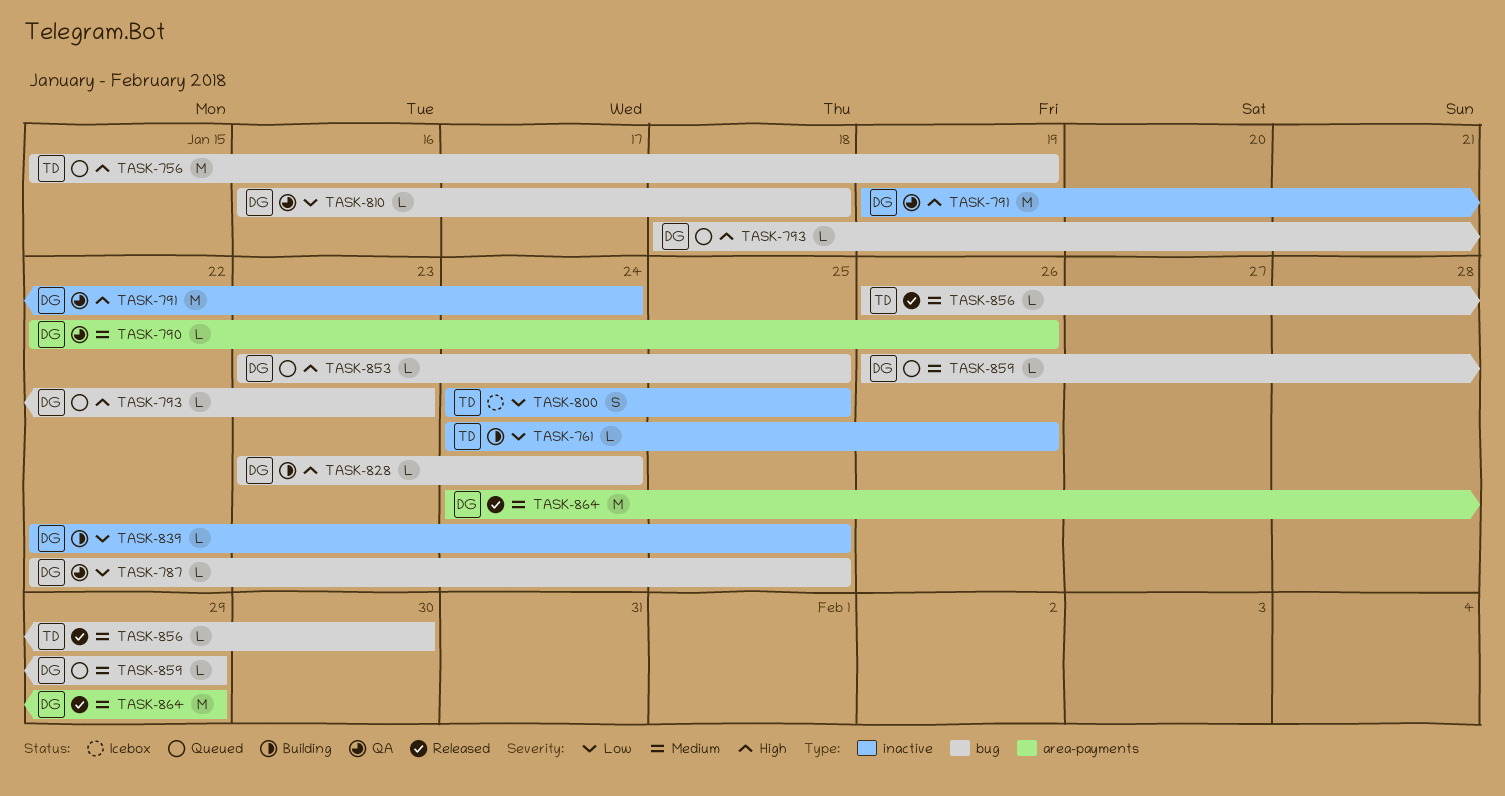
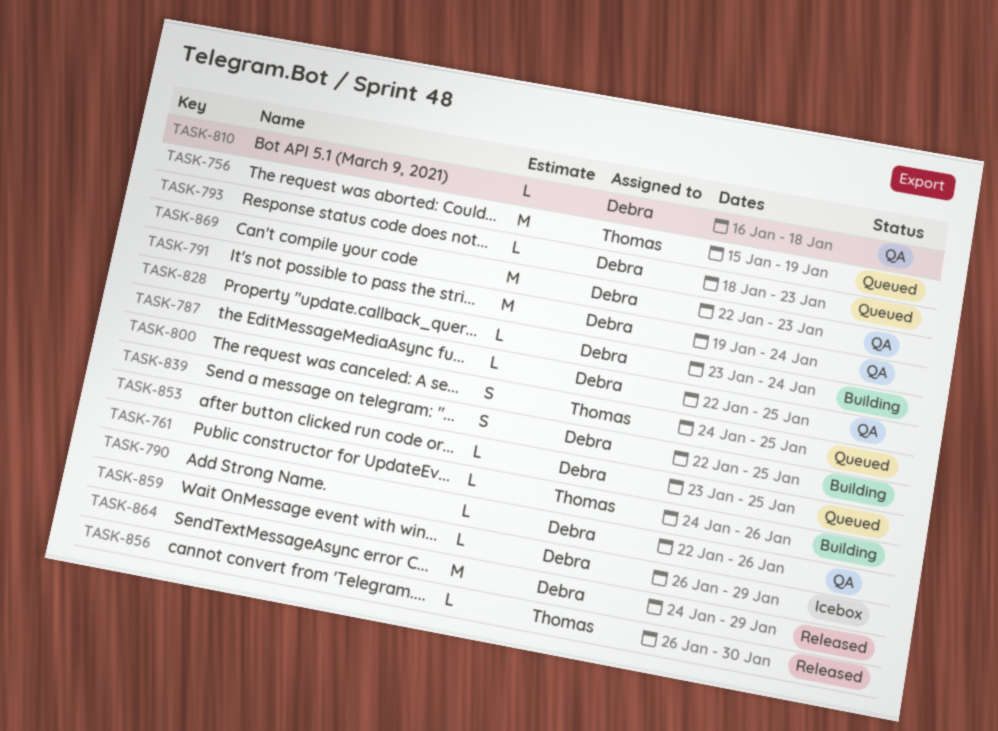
TASK-800, status: Icebox -> Queued
TASK-839, estimate: L -> S
TASK-859, status: Queued -> Icebox
TASK-869: none -> present

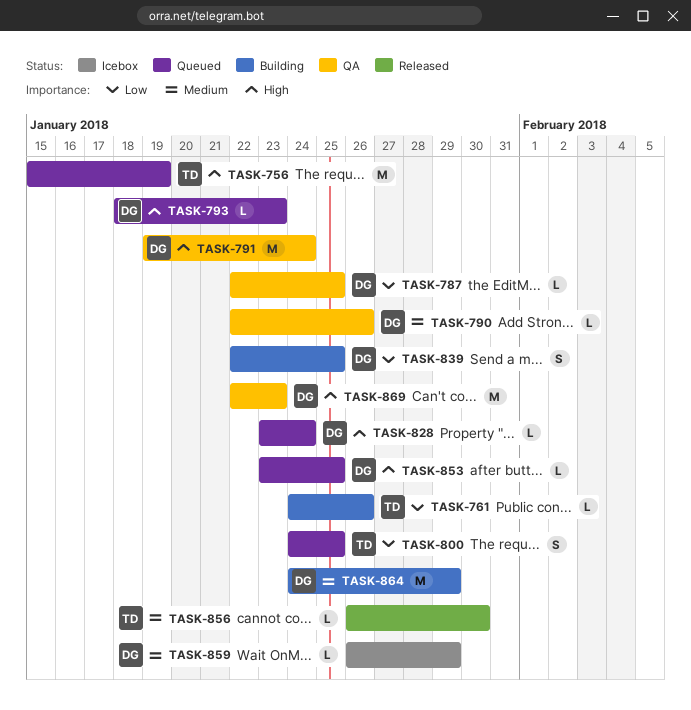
TASK-810: present -> none
TASK-828, status: Building -> Queued
TASK-864, status: Released -> Building

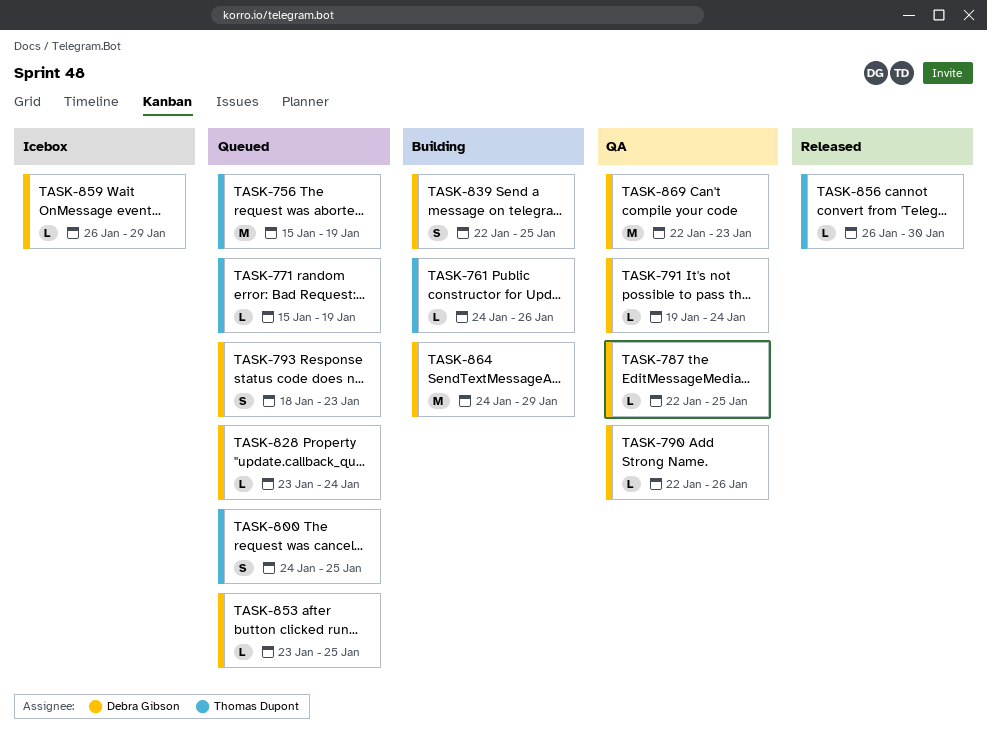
TASK-771: none -> present
TASK-791, estimate: M -> L
TASK-793, estimate: L -> S

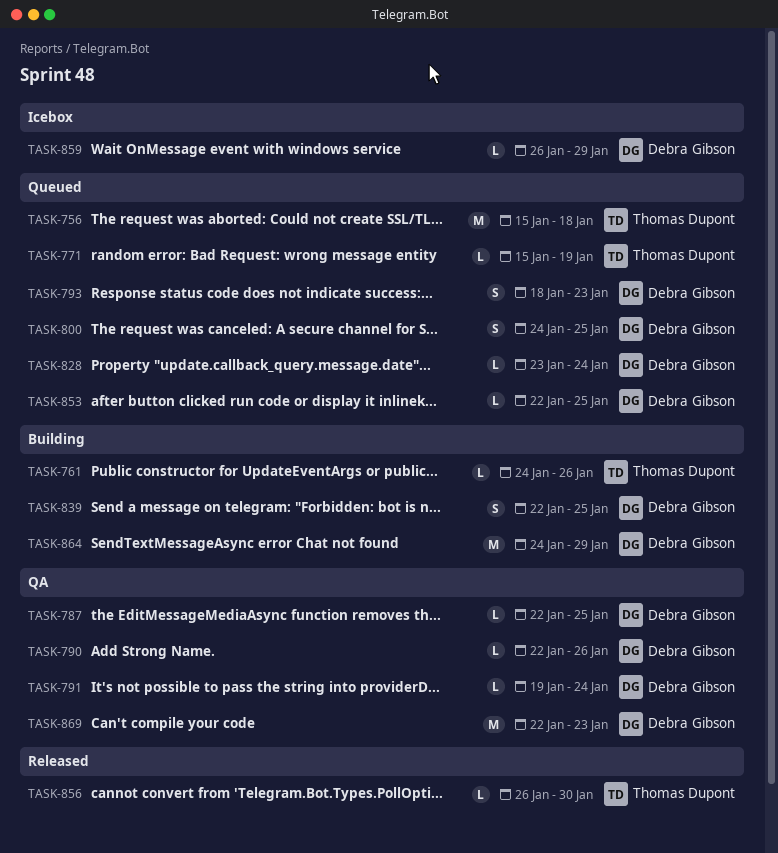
TASK-756, due: Jan 19 -> Jan 18
TASK-800, owner: Thomas Dupont -> Debra Gibson
TASK-853, start: Jan 23 -> Jan 22

